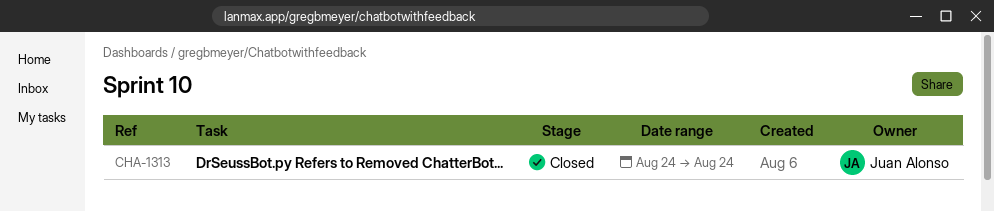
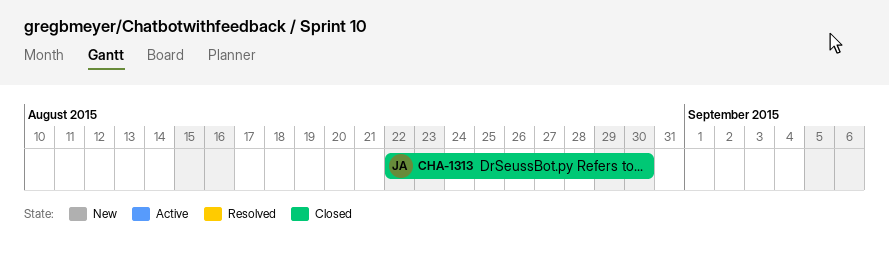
CHA-1313, start: Aug 24 -> Aug 22
CHA-1313, due: Aug 24 -> Aug 30

